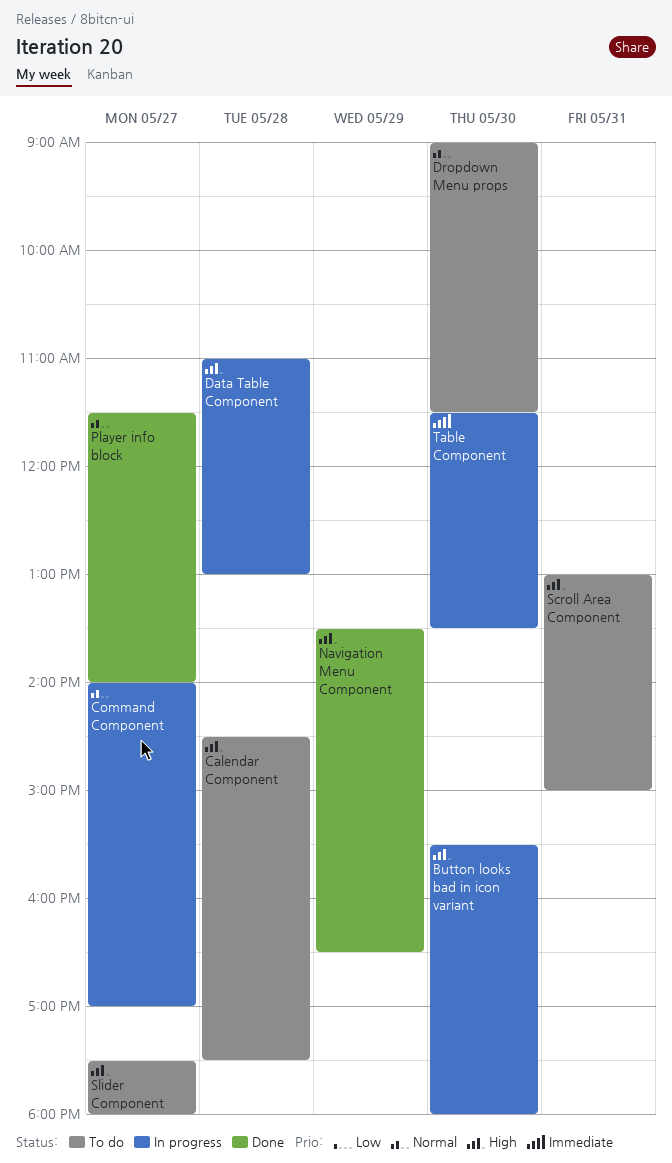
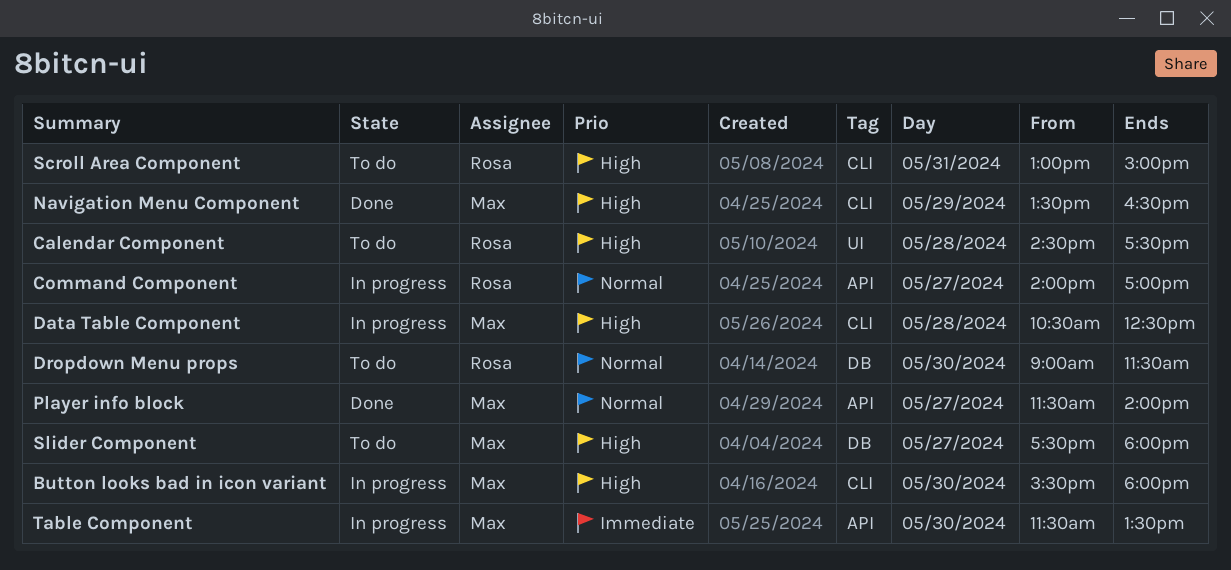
Data Table Component, begins: 11:00 -> 10:30
Data Table Component, ends: 13:00 -> 12:30

